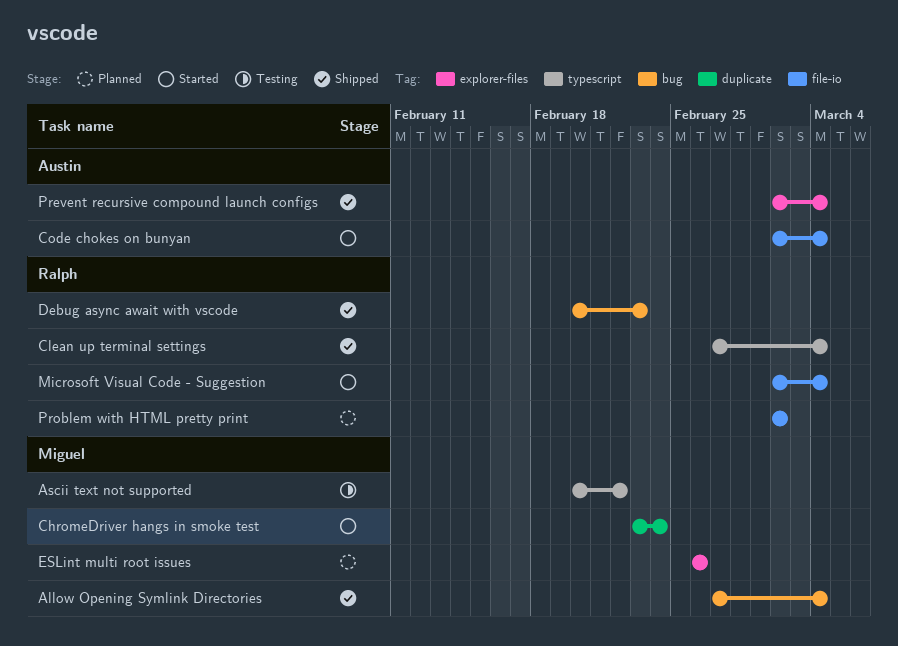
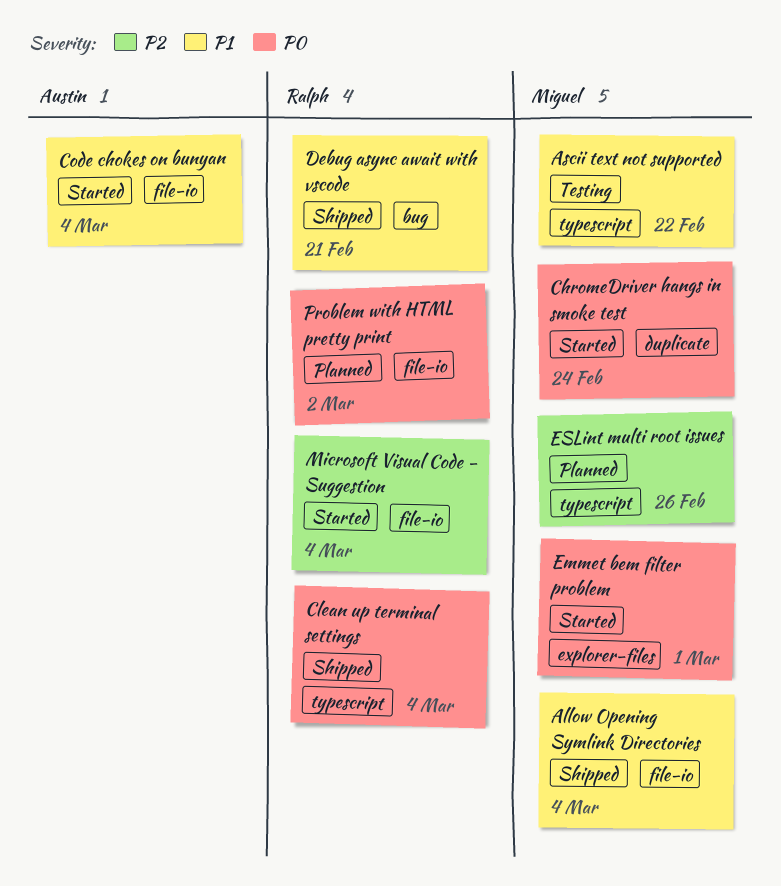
Allow Opening Symlink Directories, label: bug -> file-io
Debug async await with vscode, due: Feb 23 -> Feb 21
Emmet bem filter problem: none -> present
ESLint multi root issues, label: explorer-files -> typescript
Prevent recursive compound launch configs: present -> none

